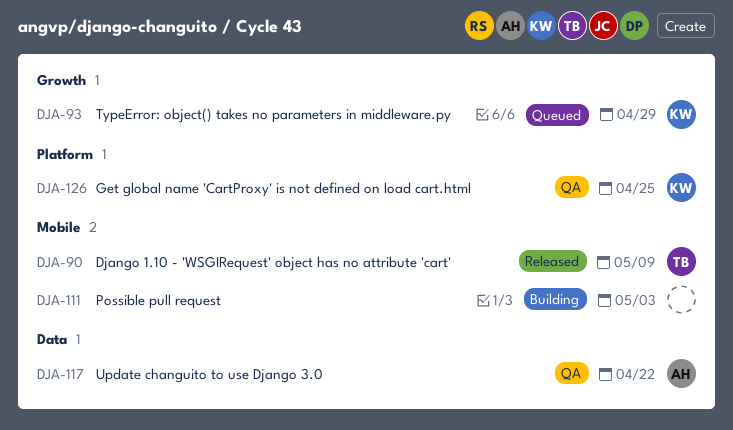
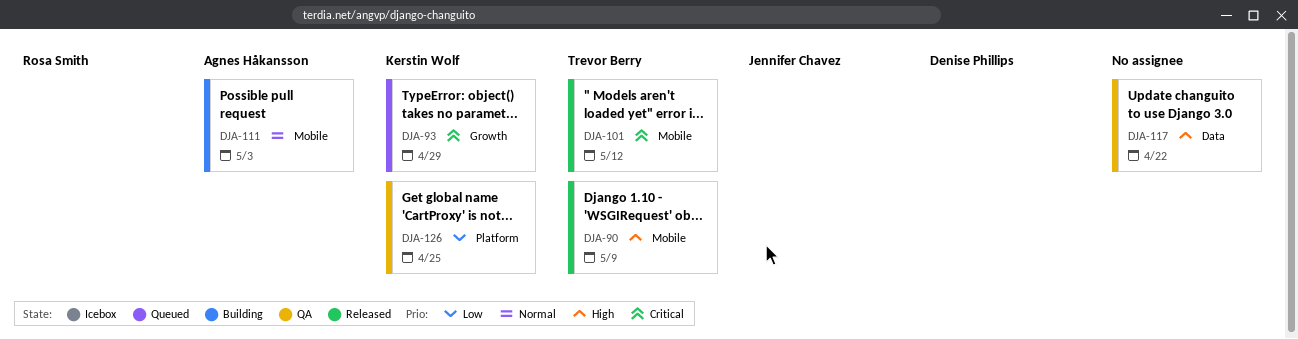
DJA-101: none -> present
DJA-111, owner: none -> Agnes Håkansson
DJA-117, owner: Agnes Håkansson -> none

